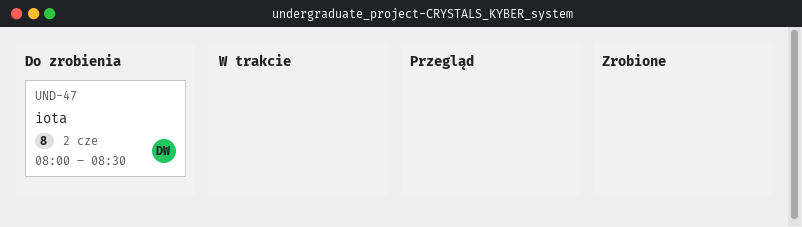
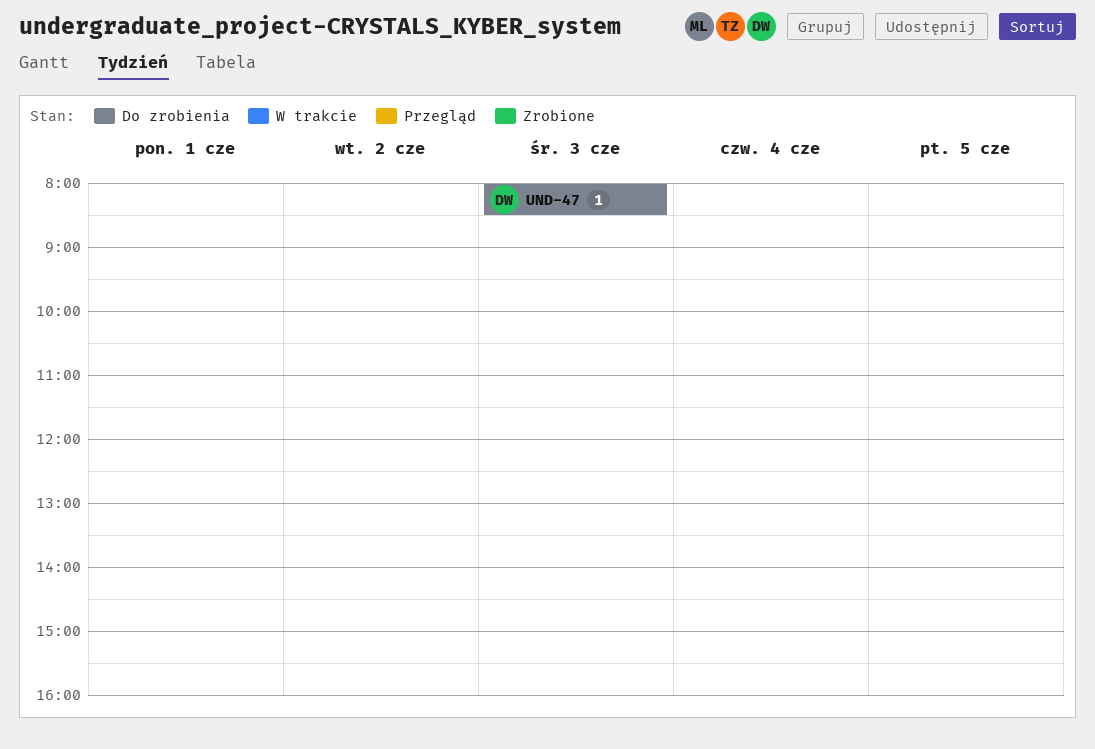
UND-47, estimate: 8 -> 1
UND-47, day: Jun 2 -> Jun 3

